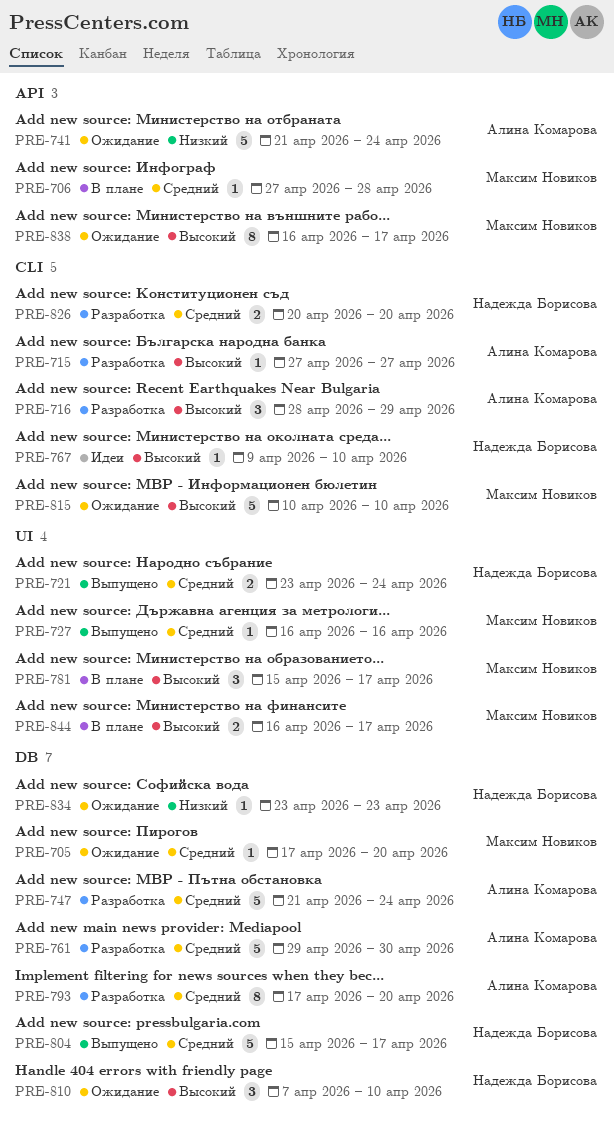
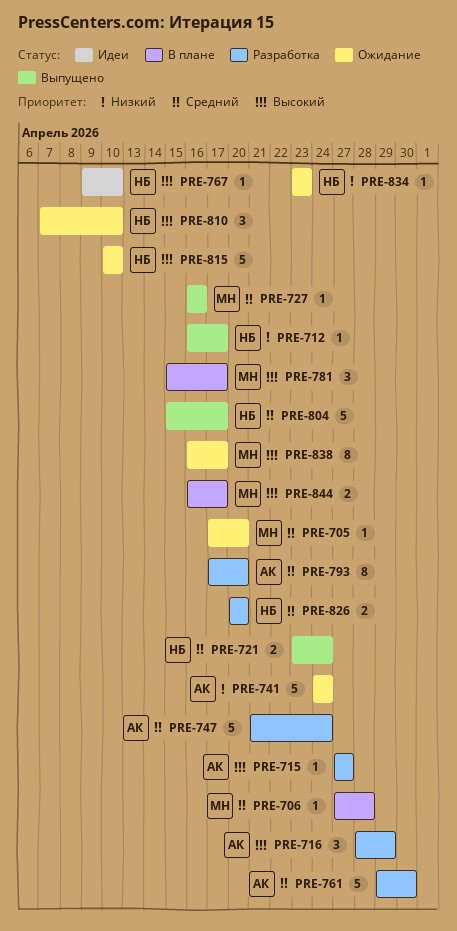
PRE-712: none -> present
PRE-741, start: Apr 21 -> Apr 24
PRE-815, owner: Максим Новиков -> Надежда Борисова

